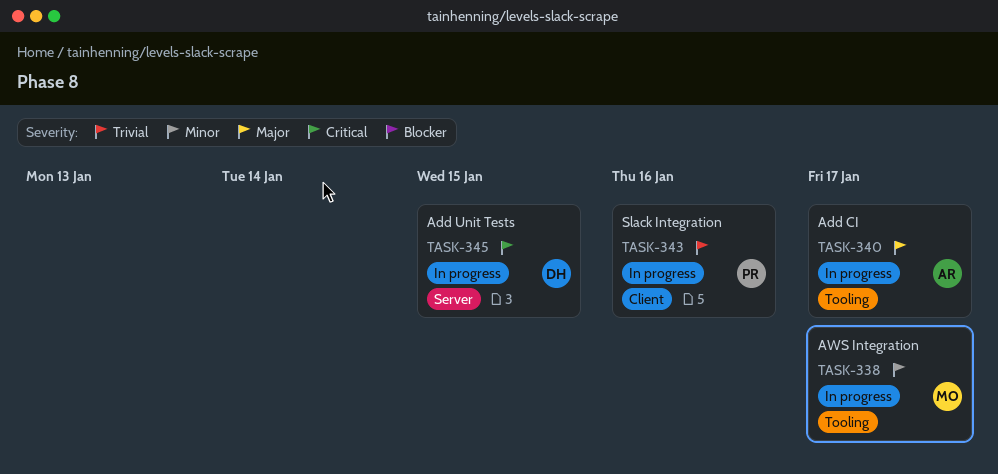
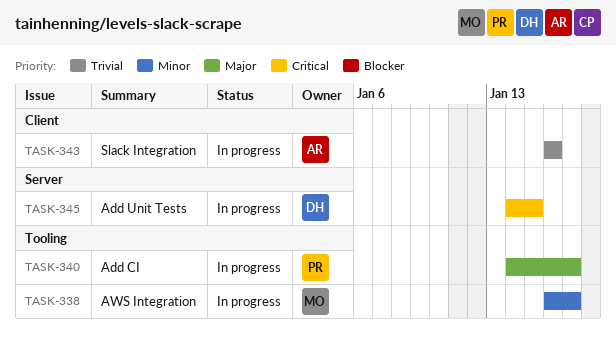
TASK-340, owner: AR -> PR
TASK-343, owner: PR -> AR

